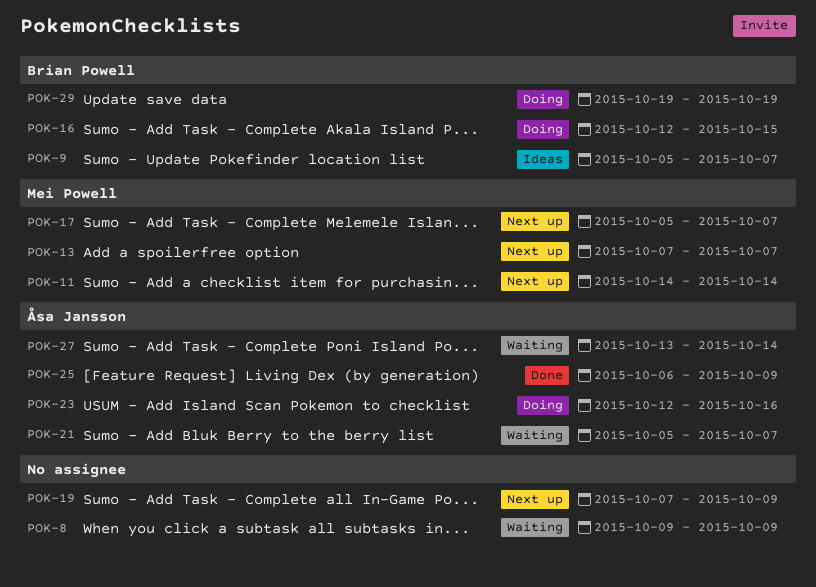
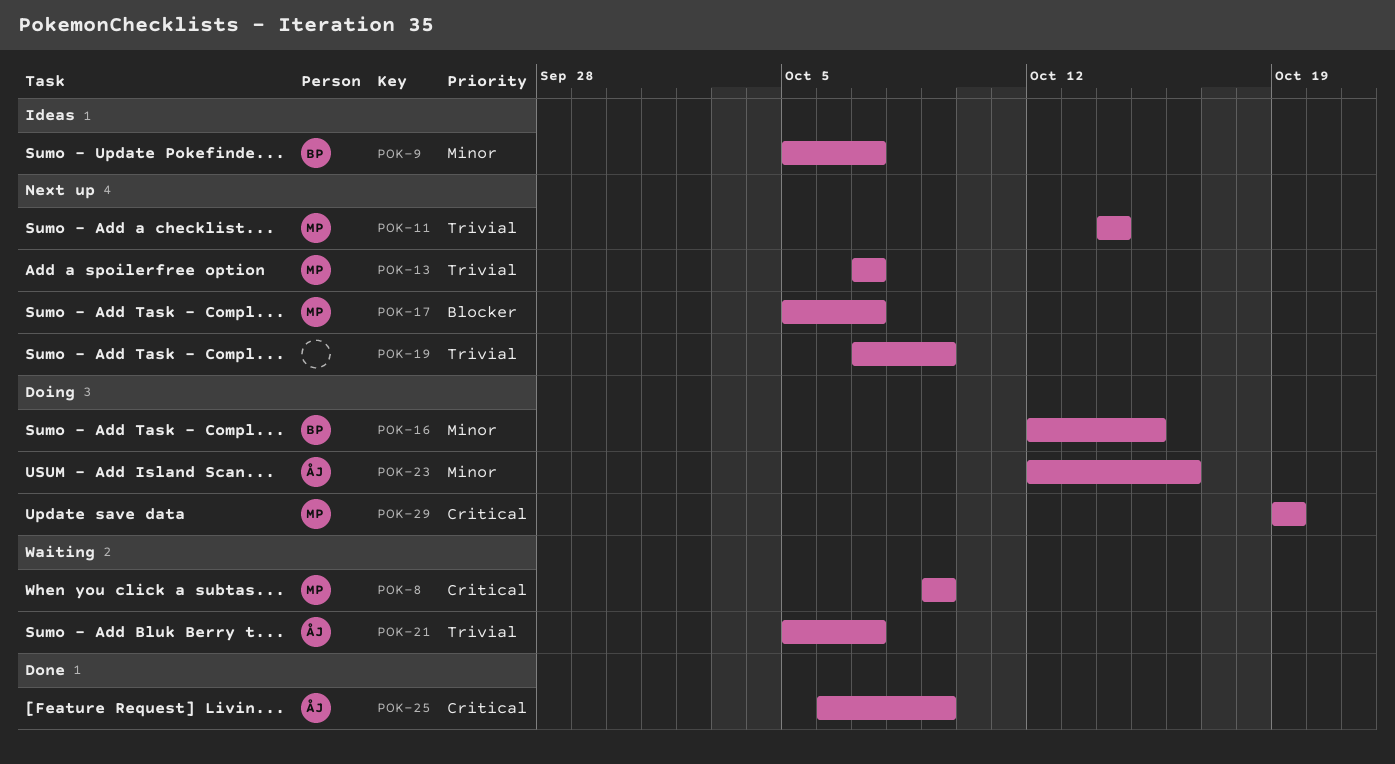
POK-8, owner: none -> Mei Powell
POK-27: present -> none
POK-29, owner: Brian Powell -> Mei Powell

